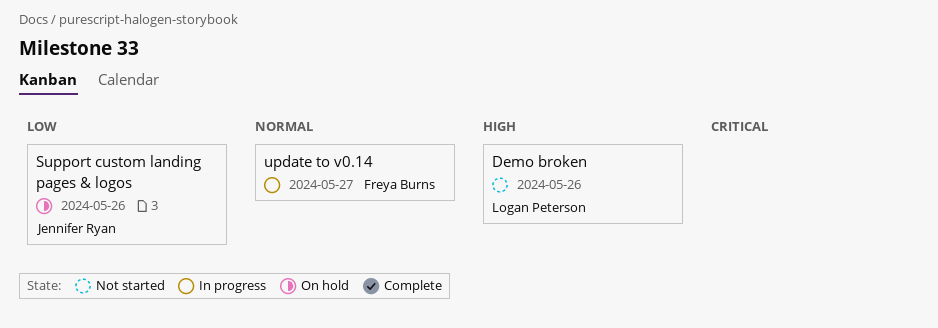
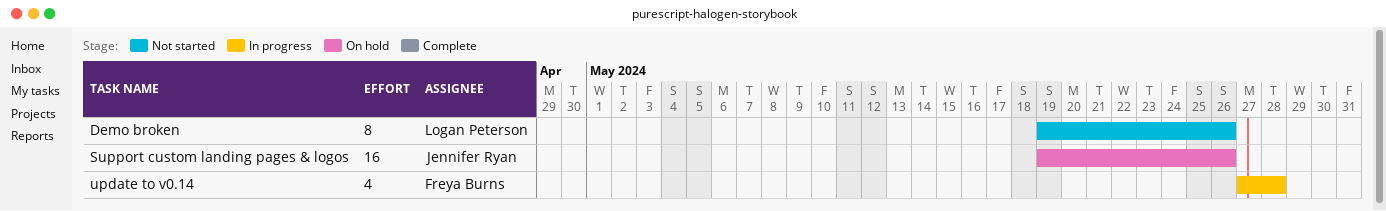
update to v0.14, due: May 27 -> May 28

